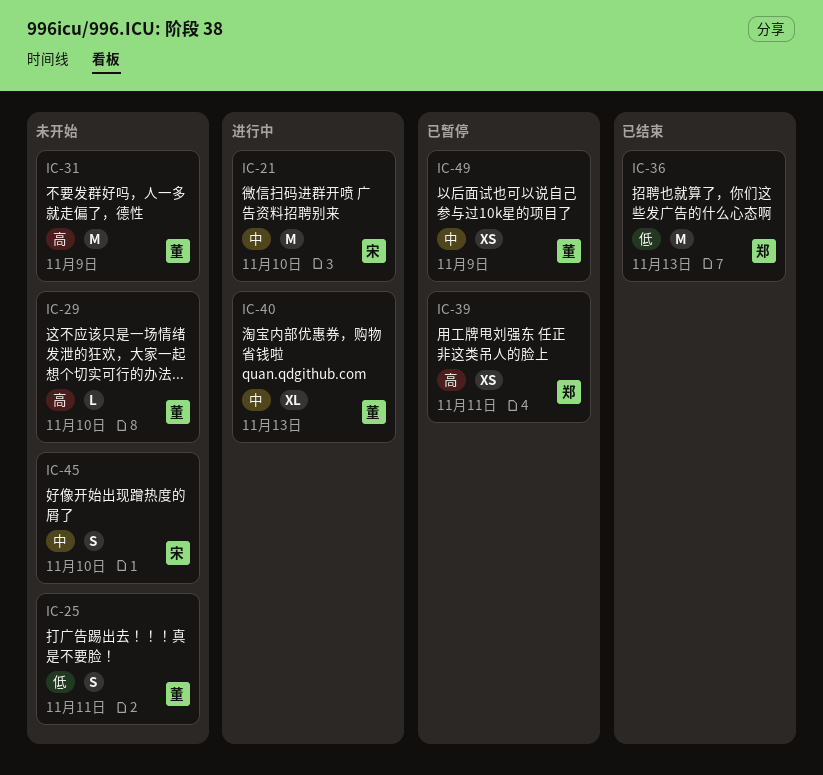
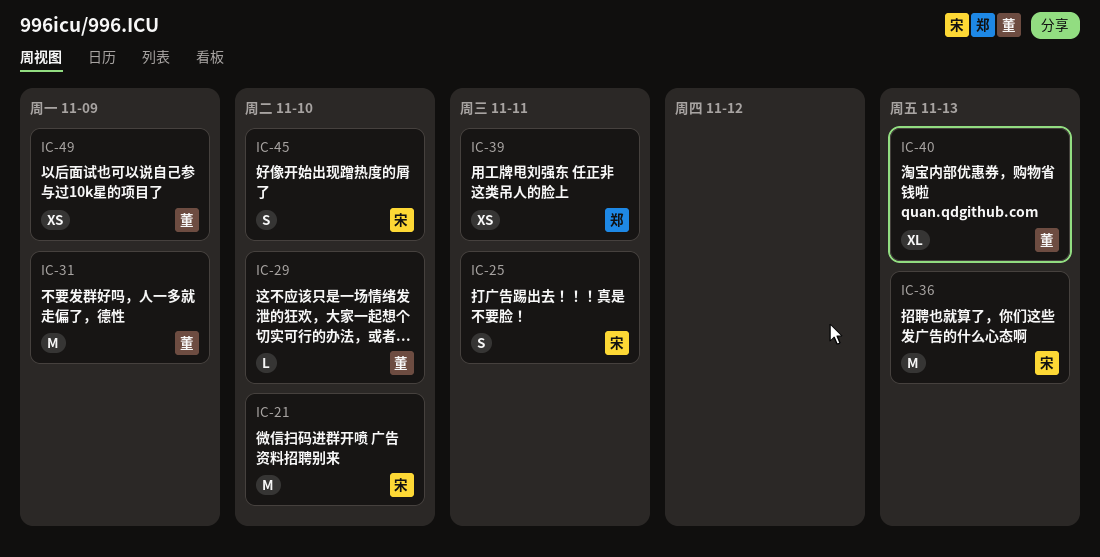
IC-25, owner: 董 -> 宋
IC-36, owner: 郑 -> 宋

